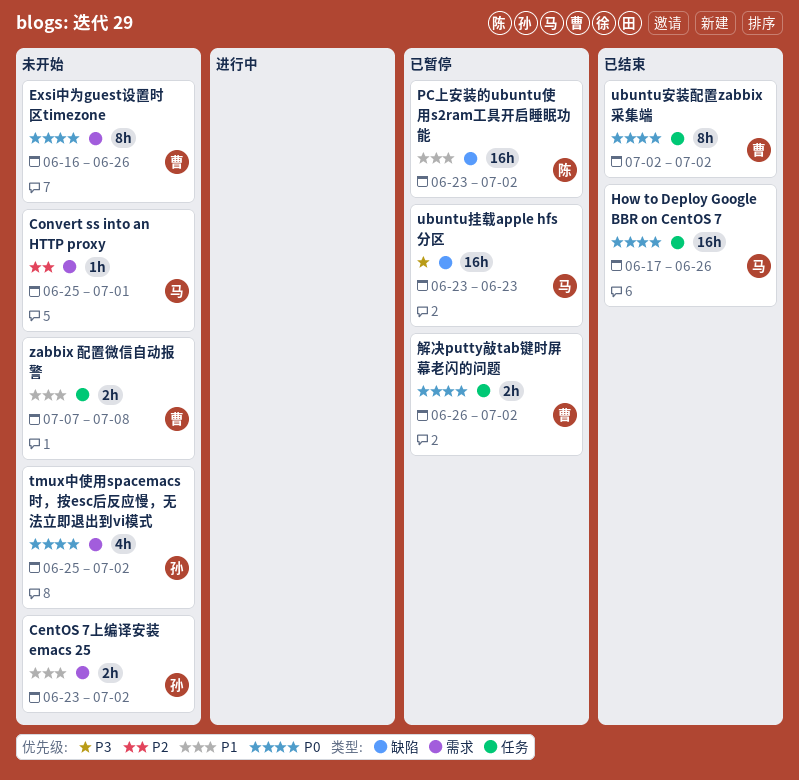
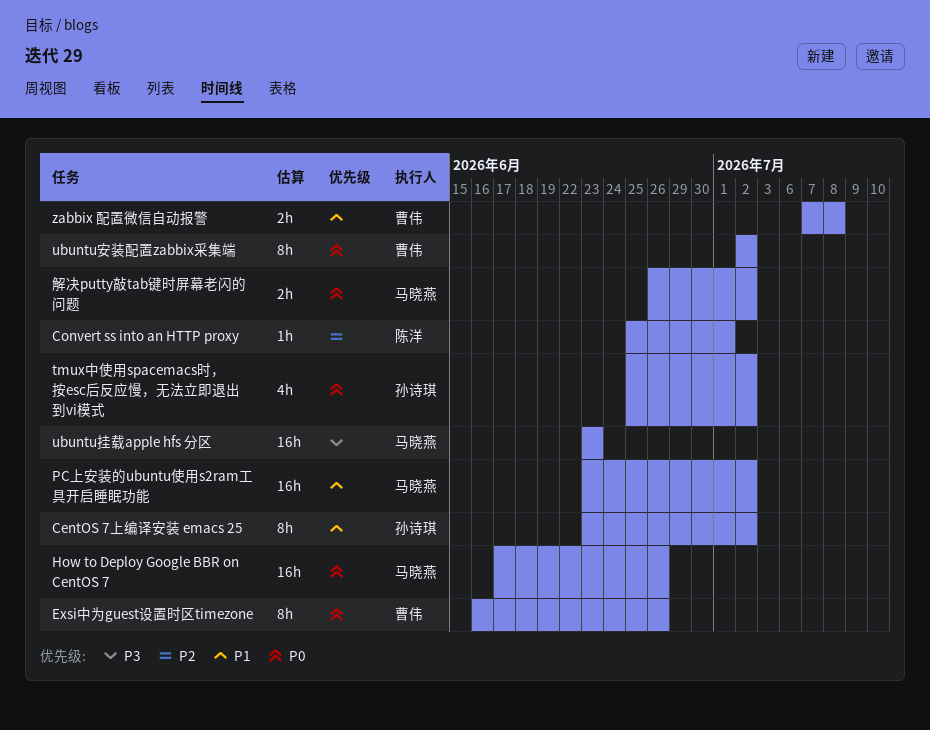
CentOS 7上编译安装 emacs 25, estimate: 2h -> 8h
Convert ss into an HTTP proxy, owner: 马晓燕 -> 陈洋
PC上安装的ubuntu使用s2ram工具开启睡眠功能, owner: 陈洋 -> 马晓燕
解决putty敲tab键时屏幕老闪的问题, owner: 曹伟 -> 马晓燕

